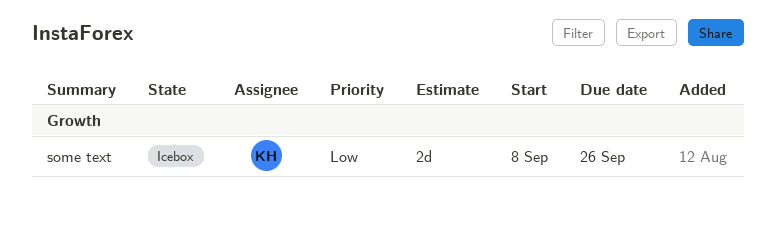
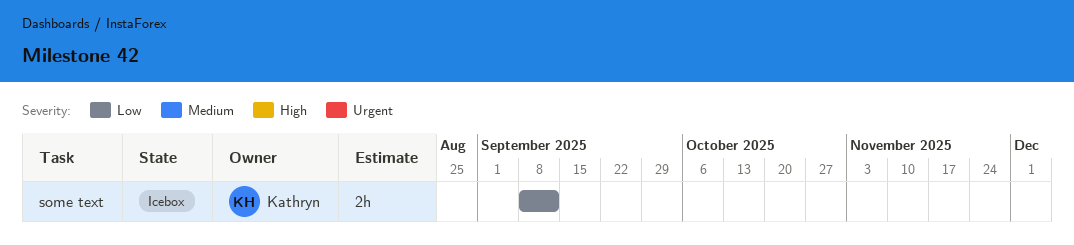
some text, estimate: 2d -> 2h
some text, due: Sep 26 -> Sep 12

